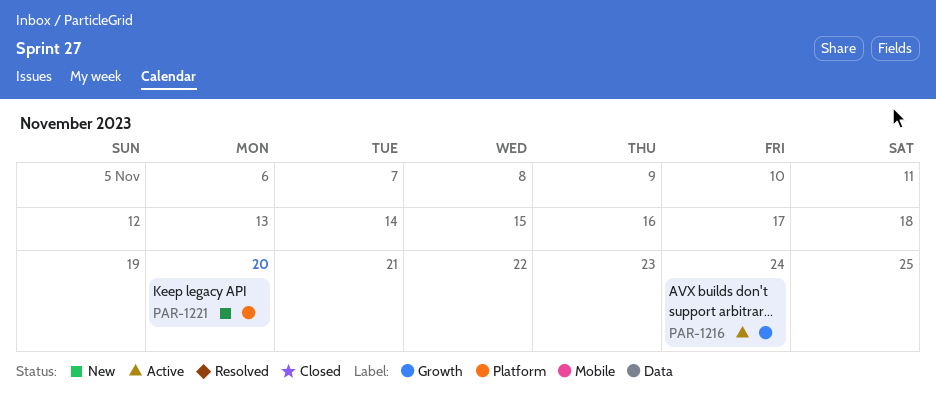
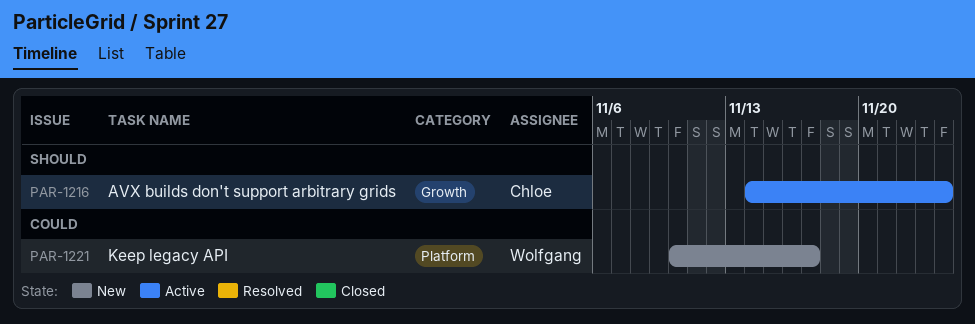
PAR-1221, due: Nov 20 -> Nov 17

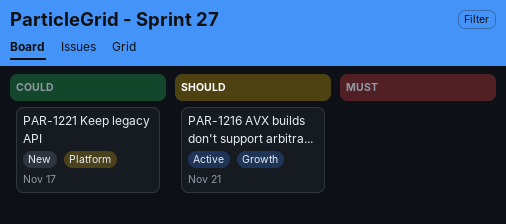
PAR-1216, due: Nov 24 -> Nov 21

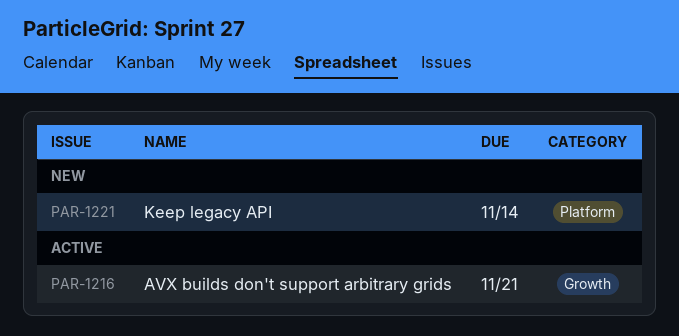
PAR-1221, due: Nov 17 -> Nov 14

